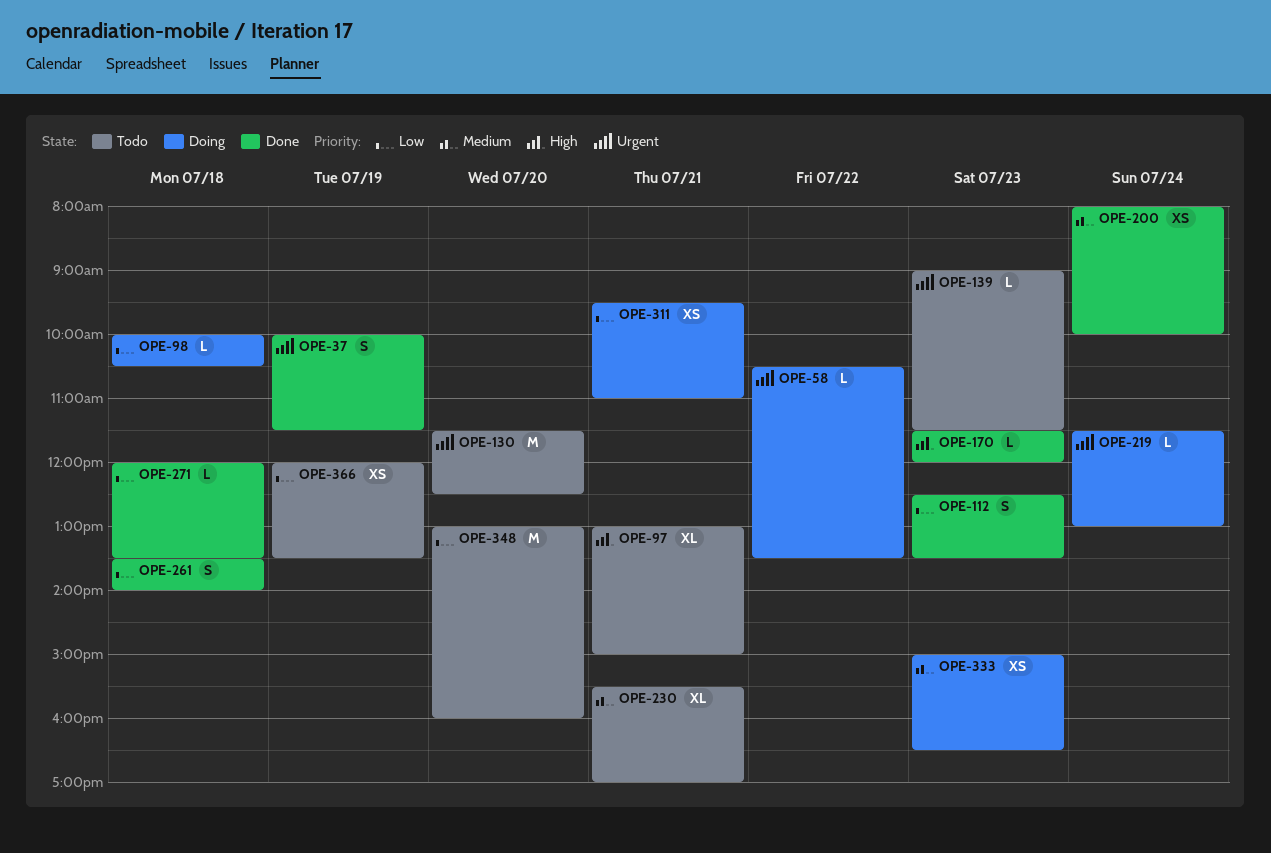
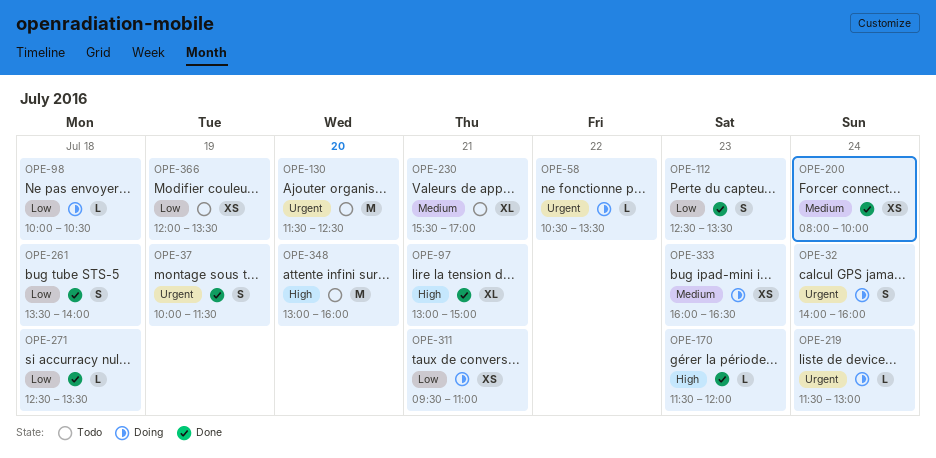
OPE-32: none -> present
OPE-97, status: Todo -> Done
OPE-139: present -> none
OPE-271, begins: 12:00 -> 12:30
OPE-333, begins: 15:00 -> 16:00
OPE-348, priority: Low -> High

